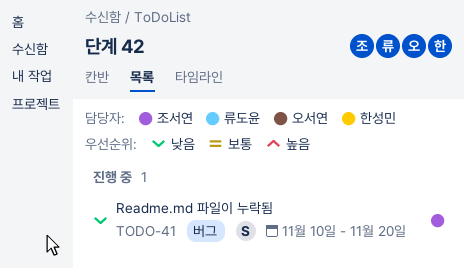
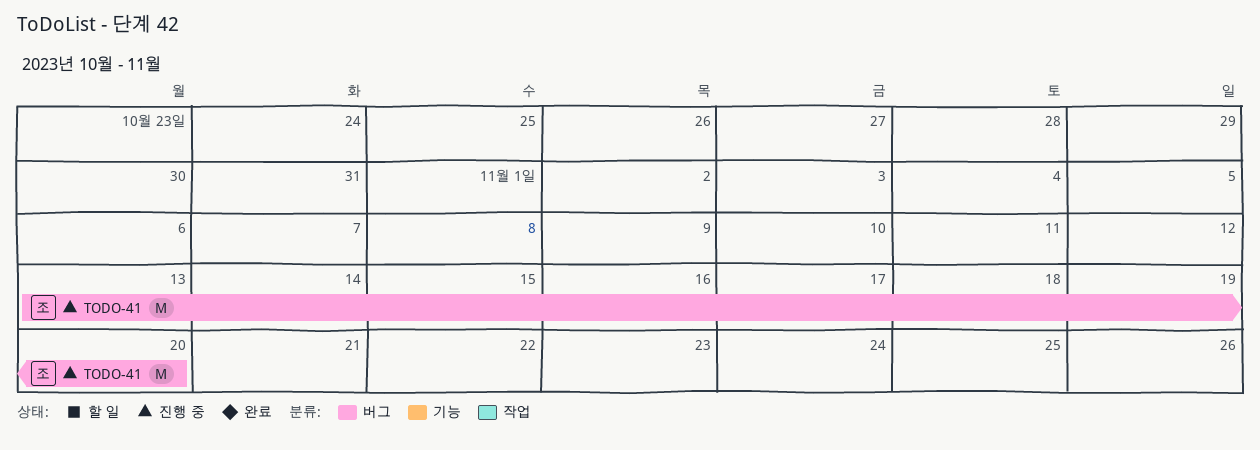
TODO-41, estimate: S -> M
TODO-41, start: Nov 10 -> Nov 13

